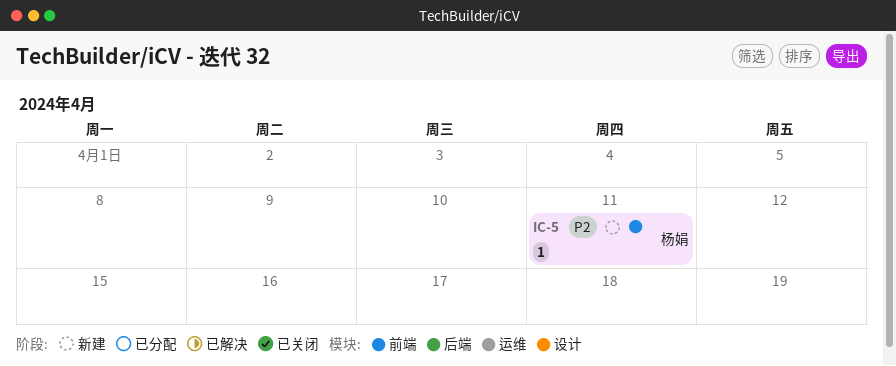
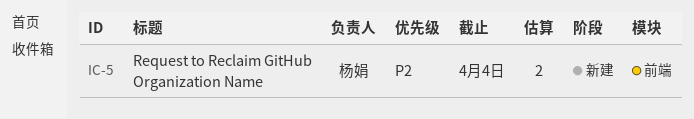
IC-5, estimate: 1 -> 2
IC-5, due: Apr 11 -> Apr 4

